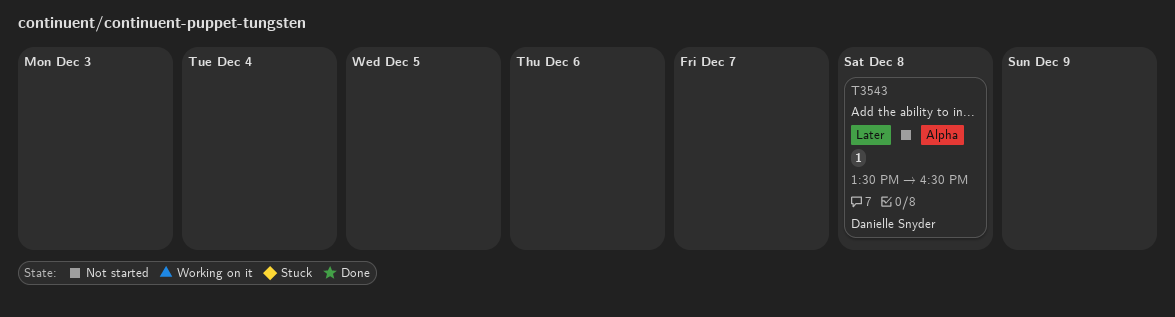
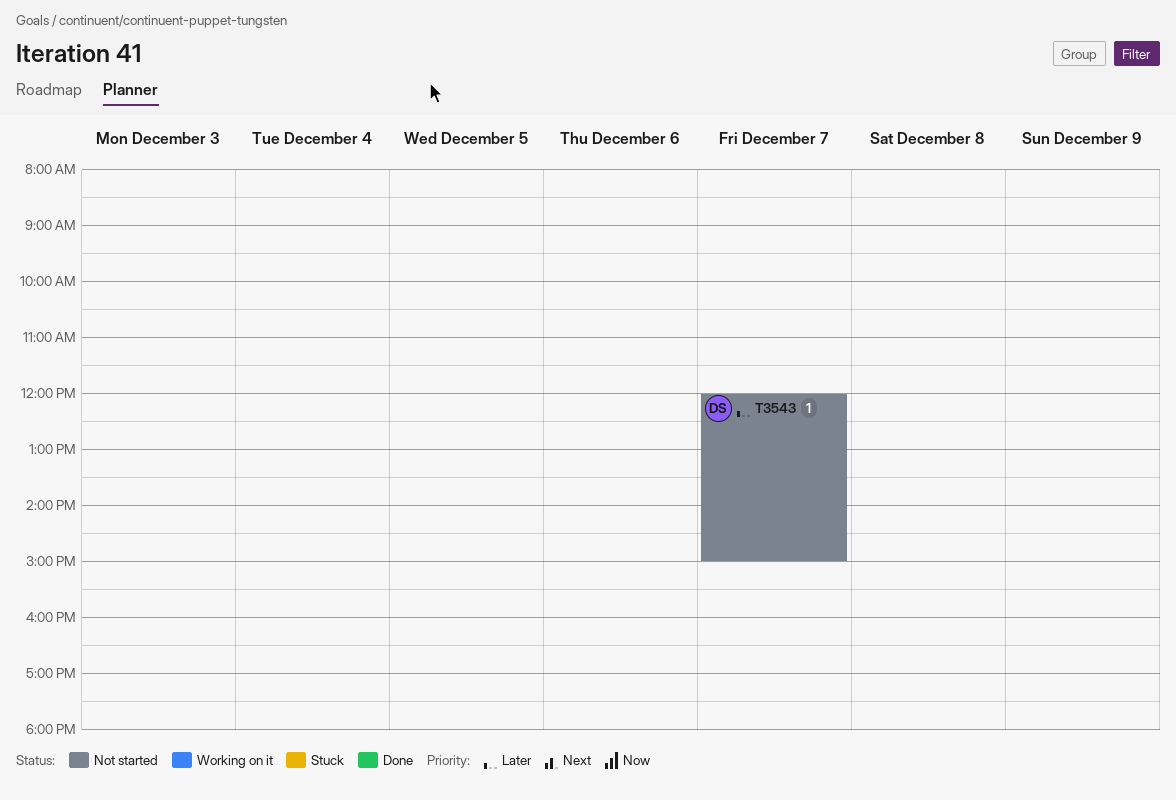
T3543, day: Dec 8 -> Dec 7
T3543, begins: 13:30 -> 12:00
T3543, ends: 16:30 -> 15:00

